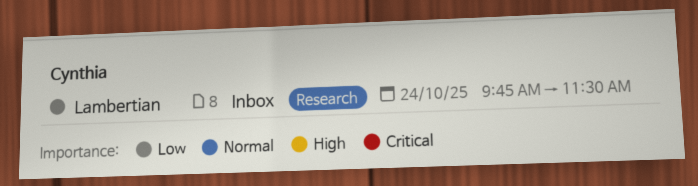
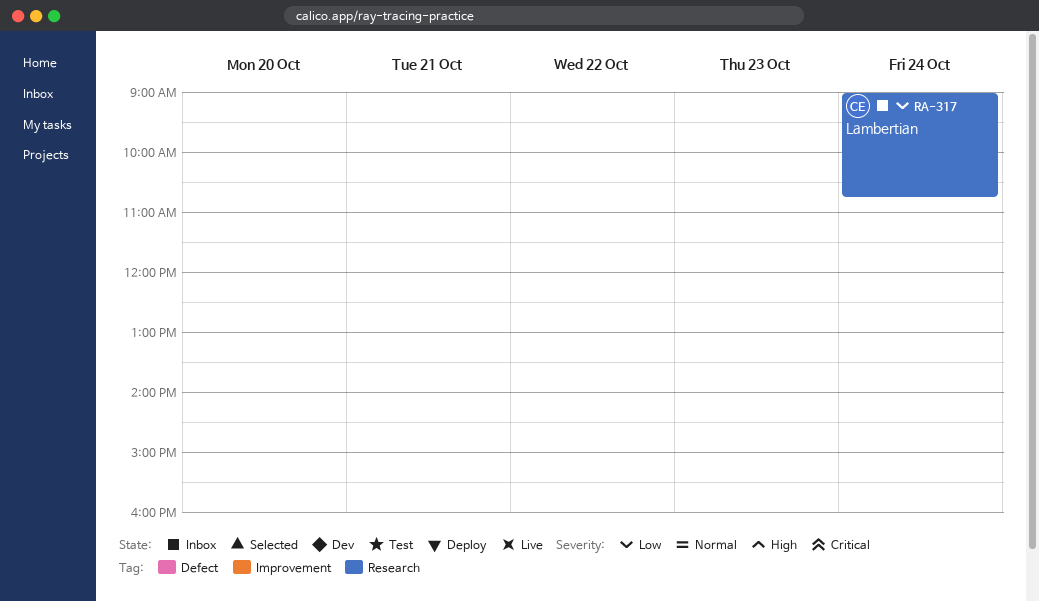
Lambertian, begins: 09:45 -> 09:00
Lambertian, ends: 11:30 -> 10:45

